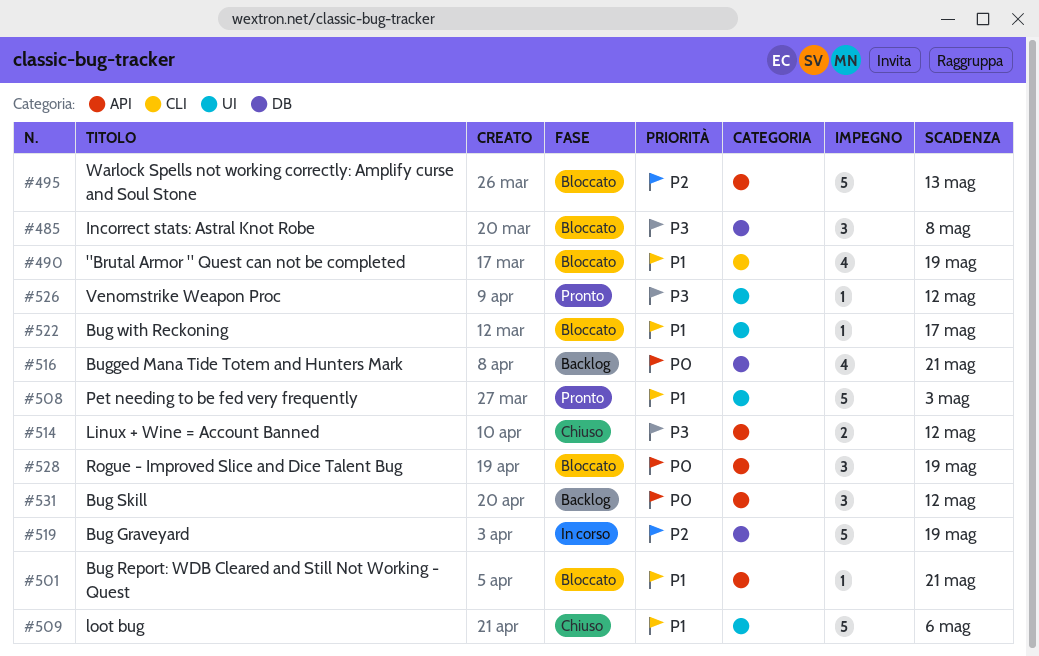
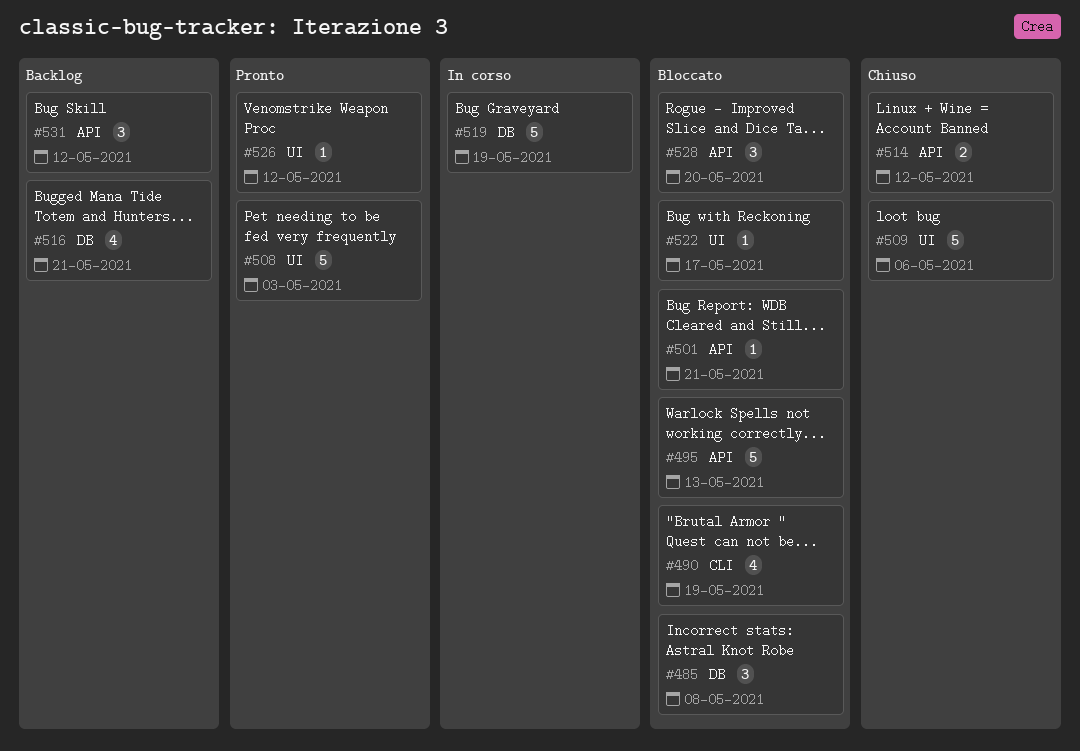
#528, due: May 19 -> May 20

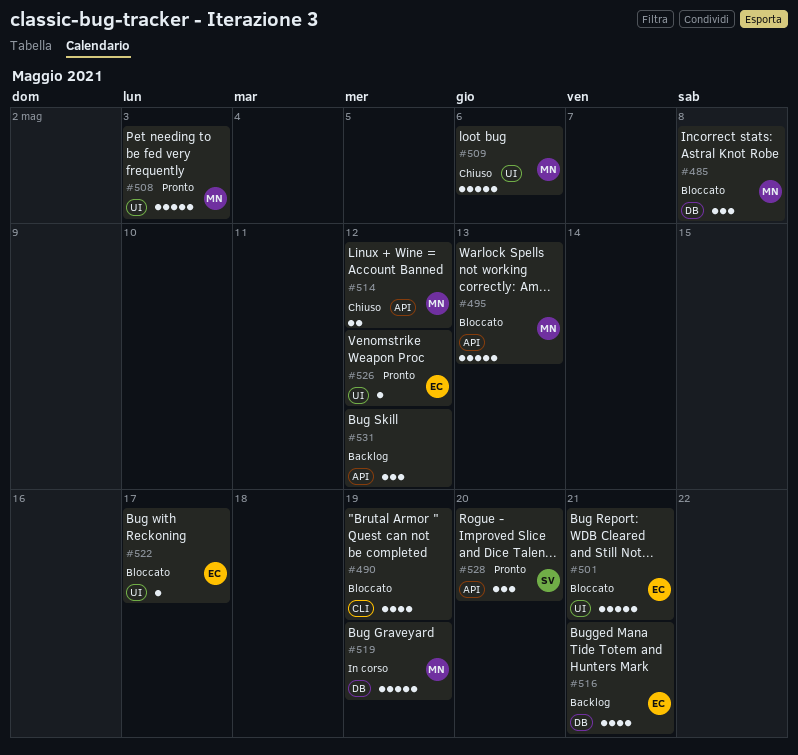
#501, label: API -> UI
#501, estimate: 1 -> 5
#528, status: Bloccato -> Pronto

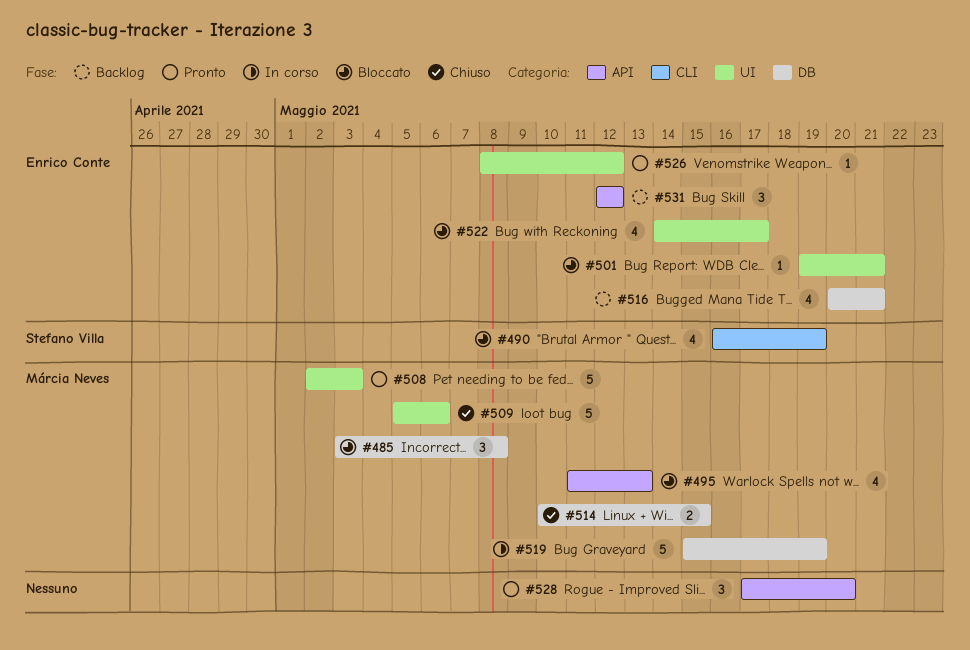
#490, owner: none -> Stefano Villa
#495, estimate: 5 -> 4
#501, estimate: 5 -> 1
#514, label: API -> DB
#514, due: May 12 -> May 15
#522, estimate: 1 -> 4
#528, owner: Stefano Villa -> none
#531, owner: none -> Enrico Conte

